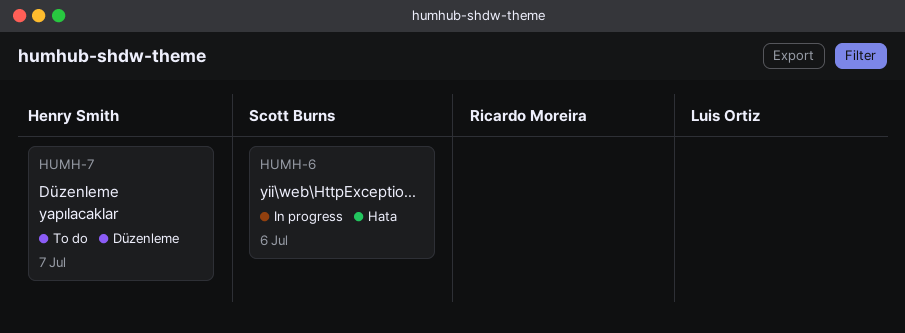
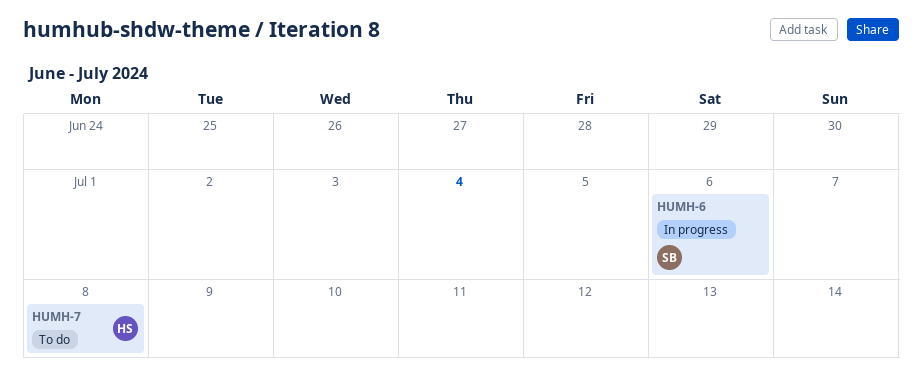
HUMH-7, due: Jul 7 -> Jul 8

